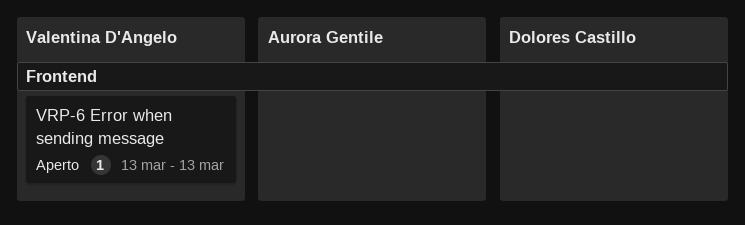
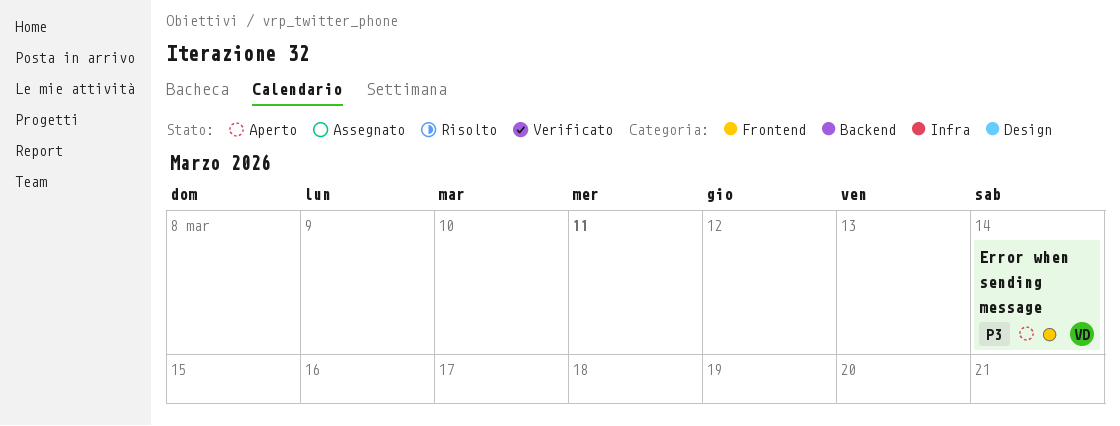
Error when sending message, due: Mar 13 -> Mar 14

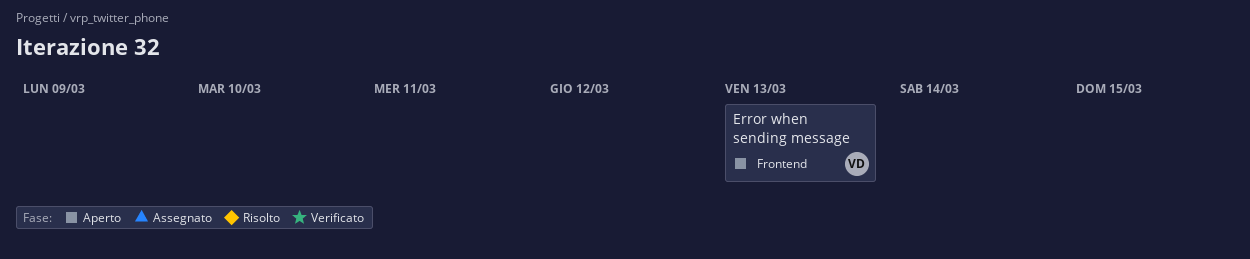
Error when sending message, due: Mar 14 -> Mar 13

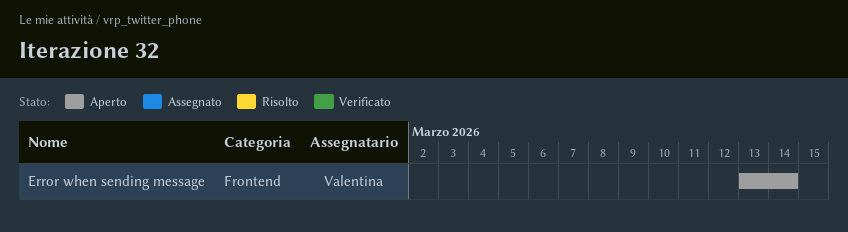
Error when sending message, due: Mar 13 -> Mar 14

